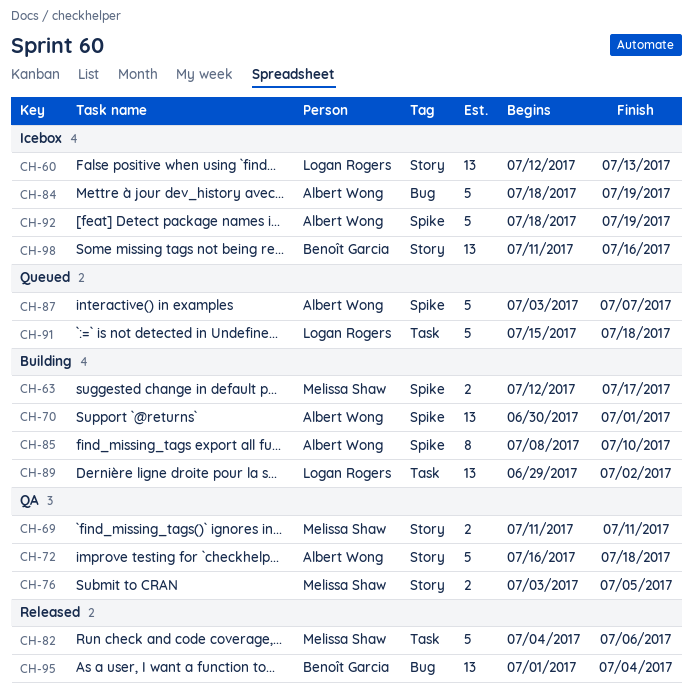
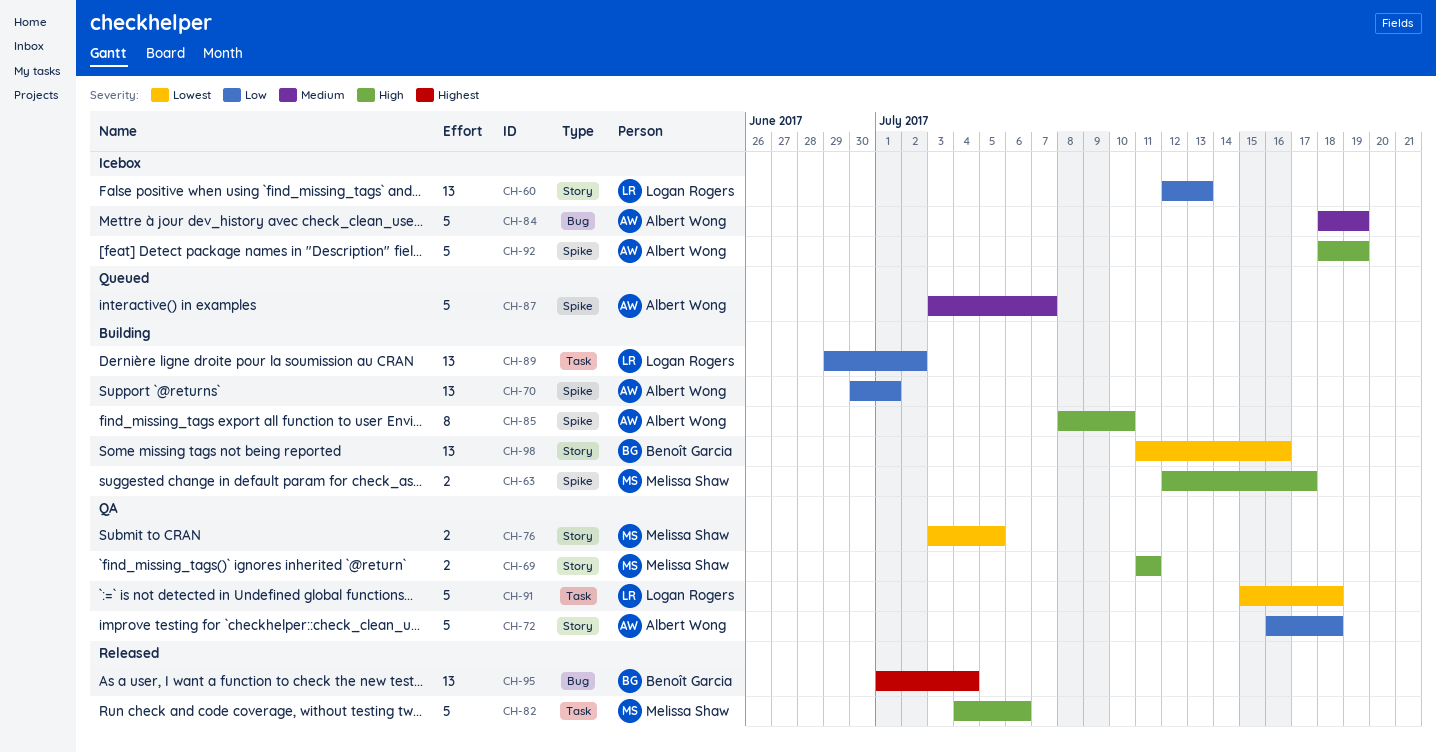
CH-91, status: Queued -> QA
CH-98, status: Icebox -> Building

